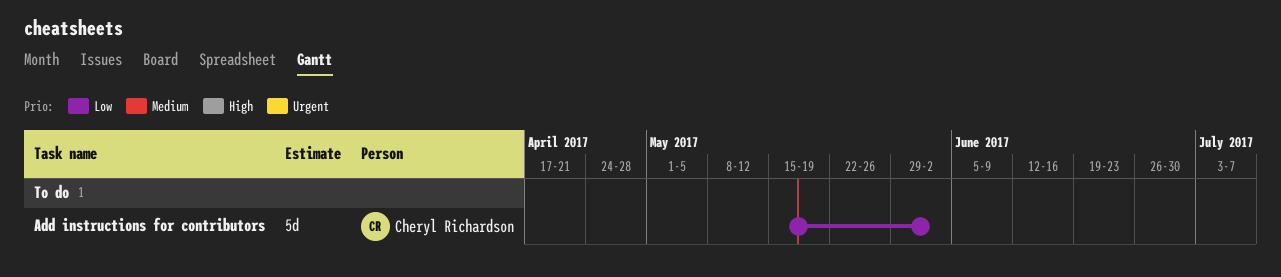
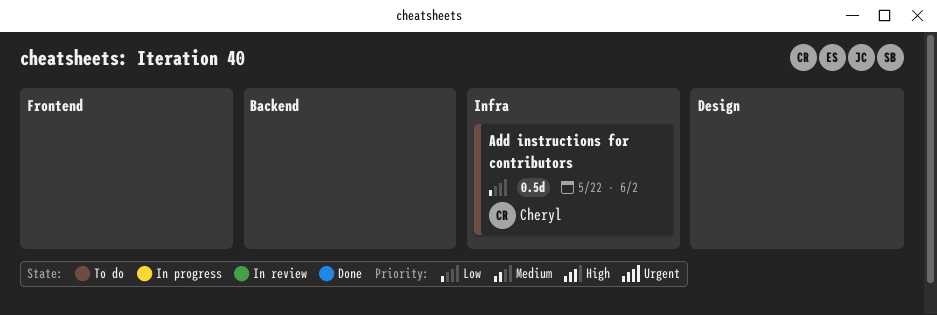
Add instructions for contributors, estimate: 5d -> 0.5d
Add instructions for contributors, start: May 15 -> May 22

